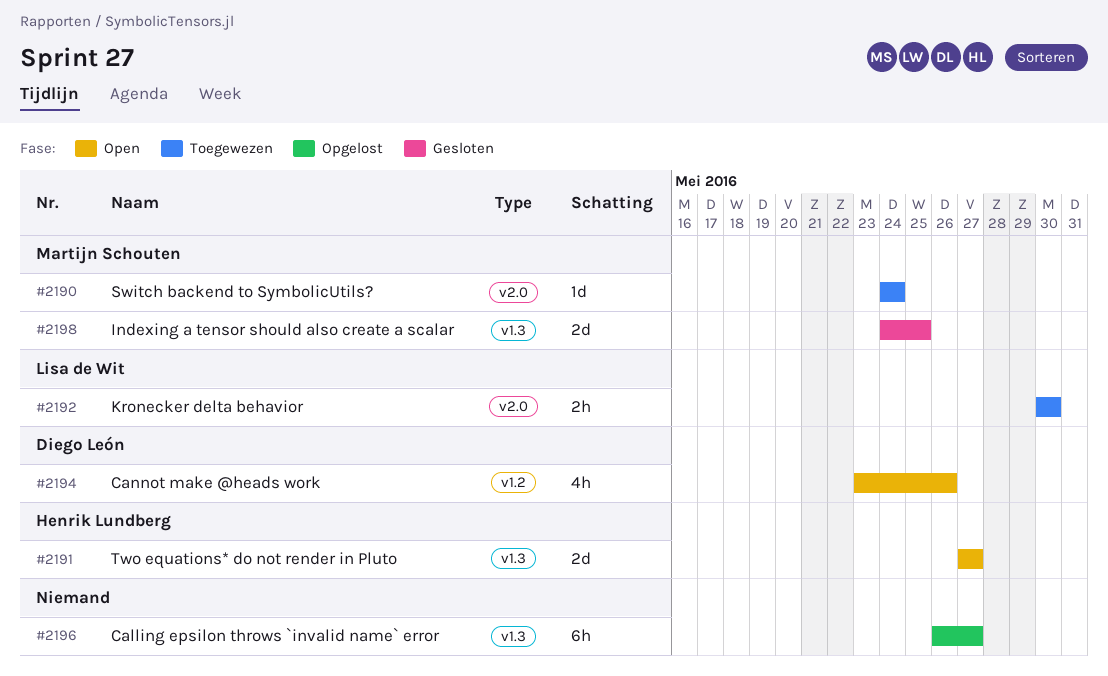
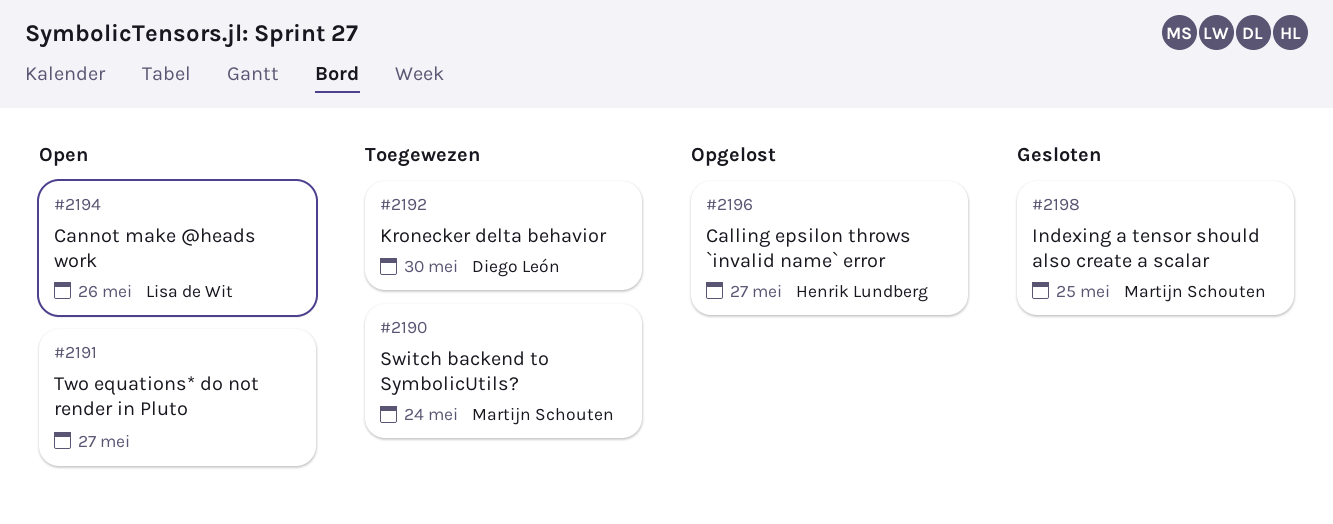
#2191, owner: Henrik Lundberg -> none
#2192, owner: Lisa de Wit -> Diego León
#2194, owner: Diego León -> Lisa de Wit
#2196, owner: none -> Henrik Lundberg

